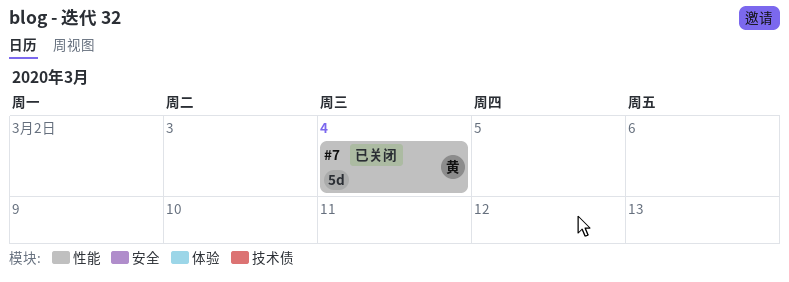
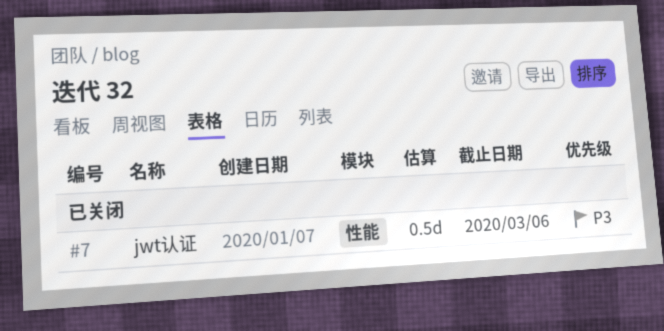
#7, estimate: 5d -> 0.5d
#7, due: Mar 4 -> Mar 6

